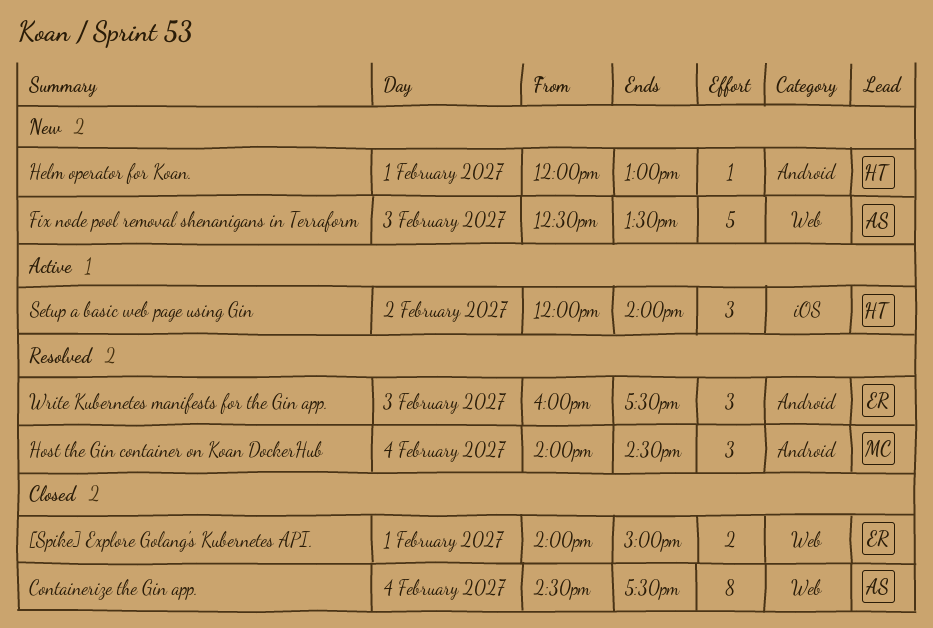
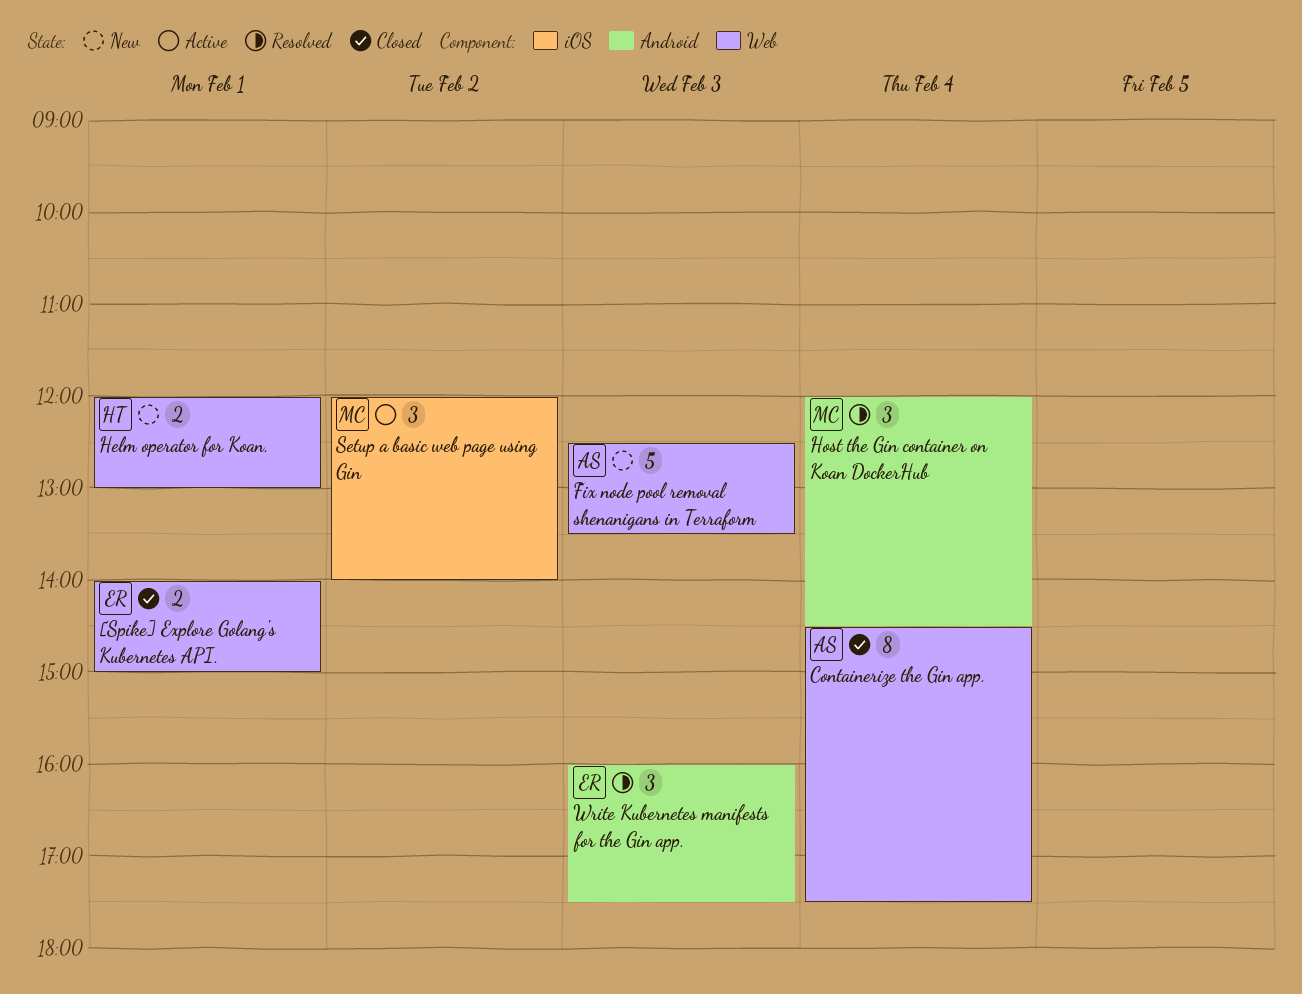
Helm operator for Koan., label: Android -> Web
Helm operator for Koan., estimate: 1 -> 2
Host the Gin container on Koan DockerHub, begins: 14:00 -> 12:00
Setup a basic web page using Gin, owner: HT -> MC

